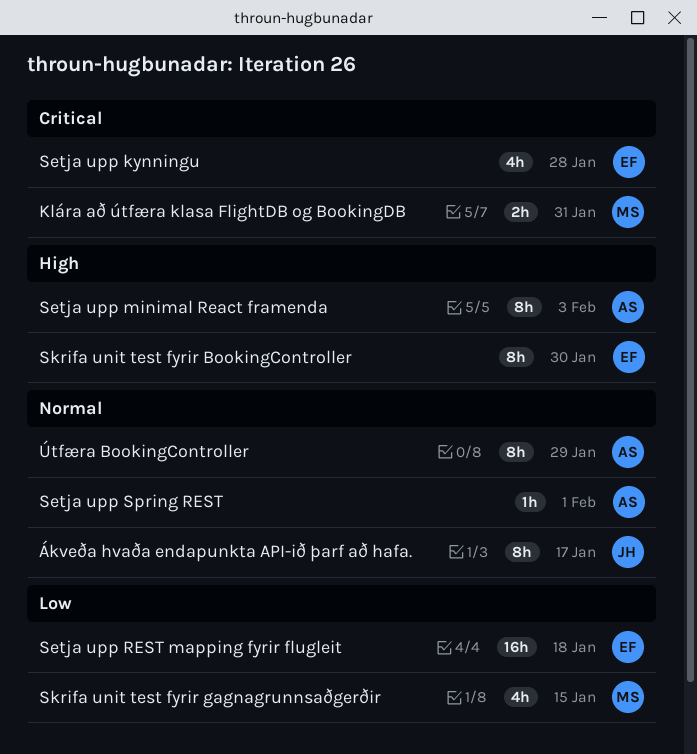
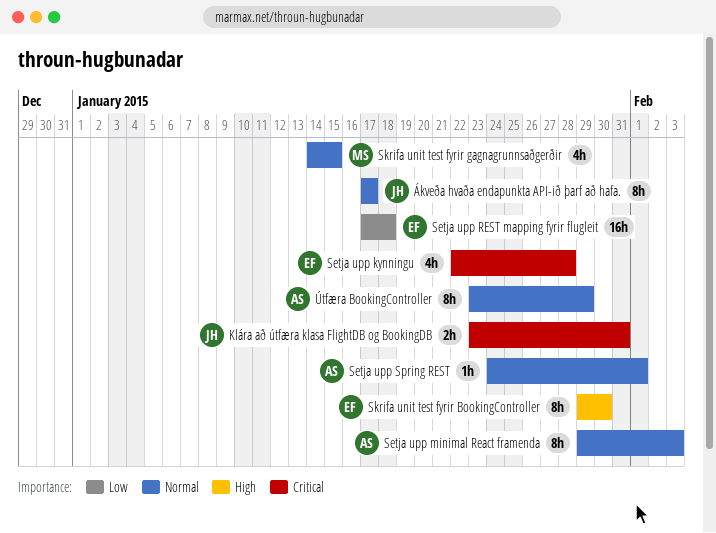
Klára að útfæra klasa FlightDB og BookingDB, owner: MS -> JH
Setja upp minimal React framenda, priority: High -> Normal
Skrifa unit test fyrir gagnagrunnsaðgerðir, priority: Low -> Normal

